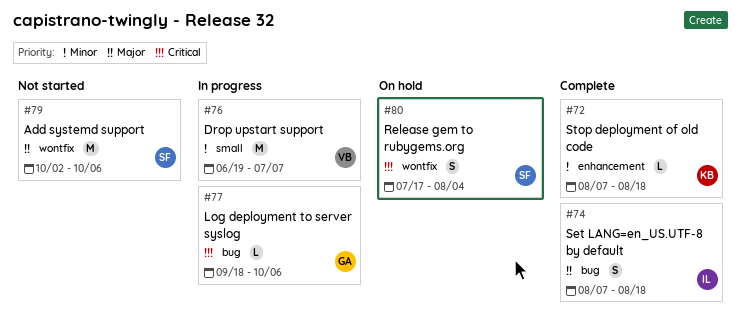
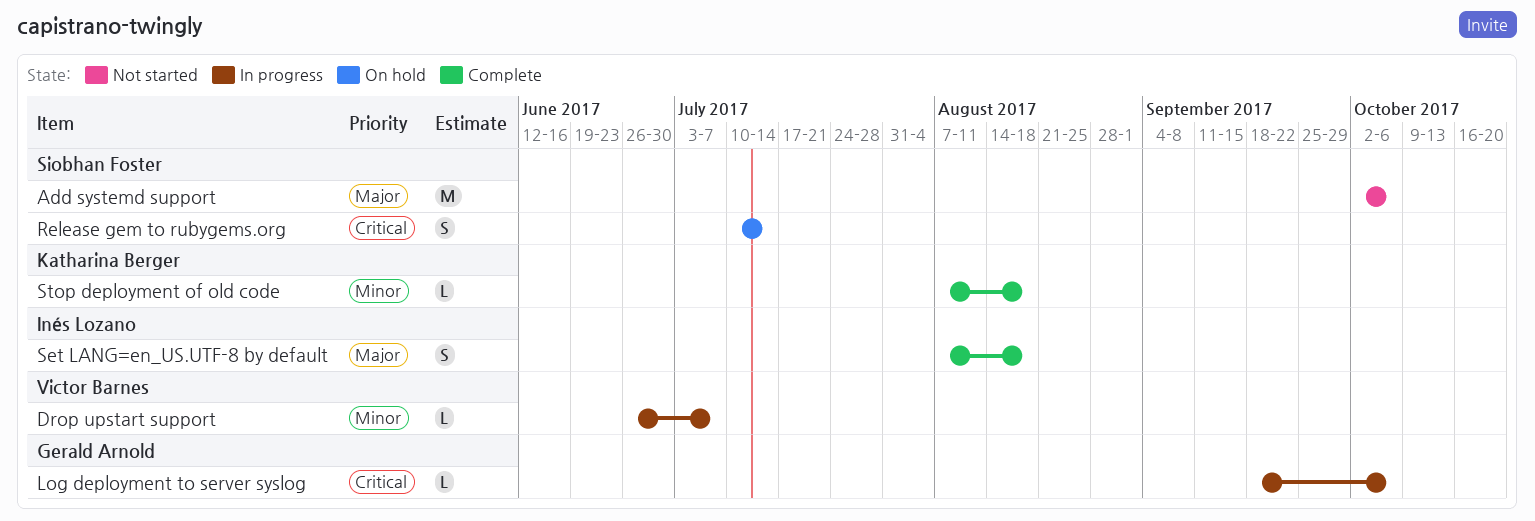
Drop upstart support, estimate: M -> L
Drop upstart support, start: Jun 19 -> Jun 26
Release gem to rubygems.org, start: Jul 17 -> Jul 10
Release gem to rubygems.org, due: Aug 4 -> Jul 14

